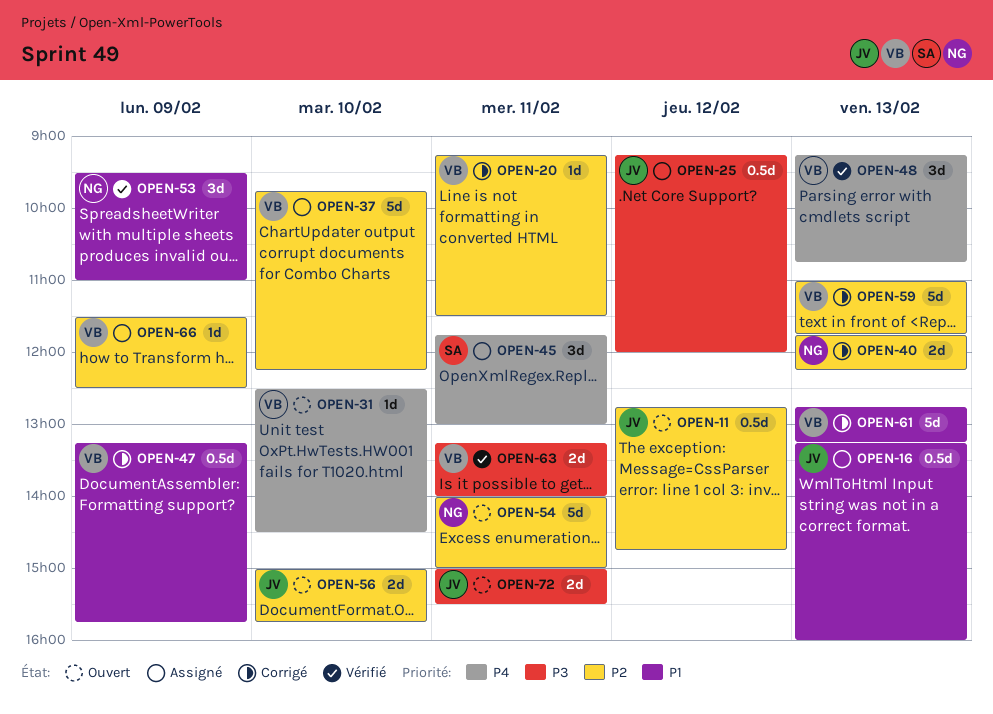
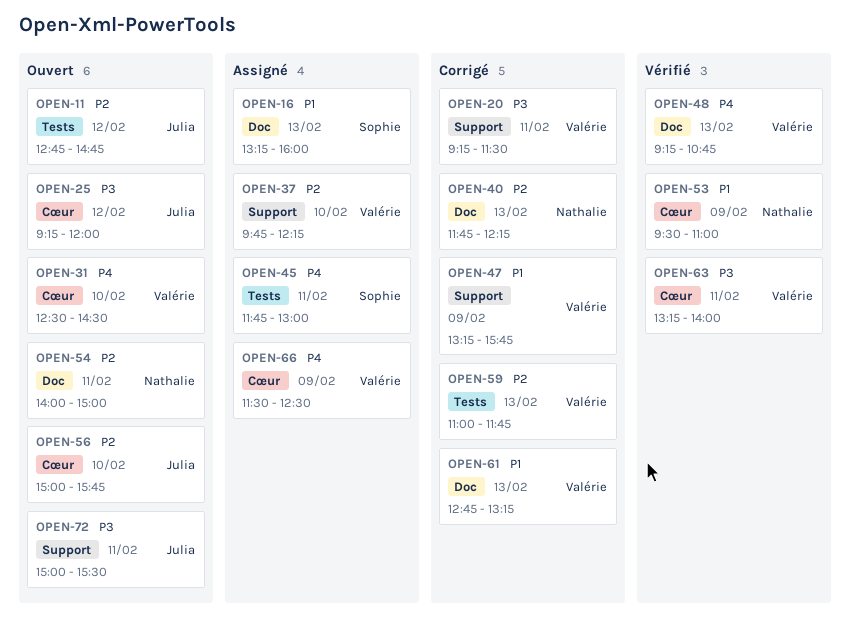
OPEN-16, owner: Julia -> Sophie
OPEN-20, priority: P2 -> P3
OPEN-25, status: Assigné -> Ouvert
OPEN-66, priority: P2 -> P4

